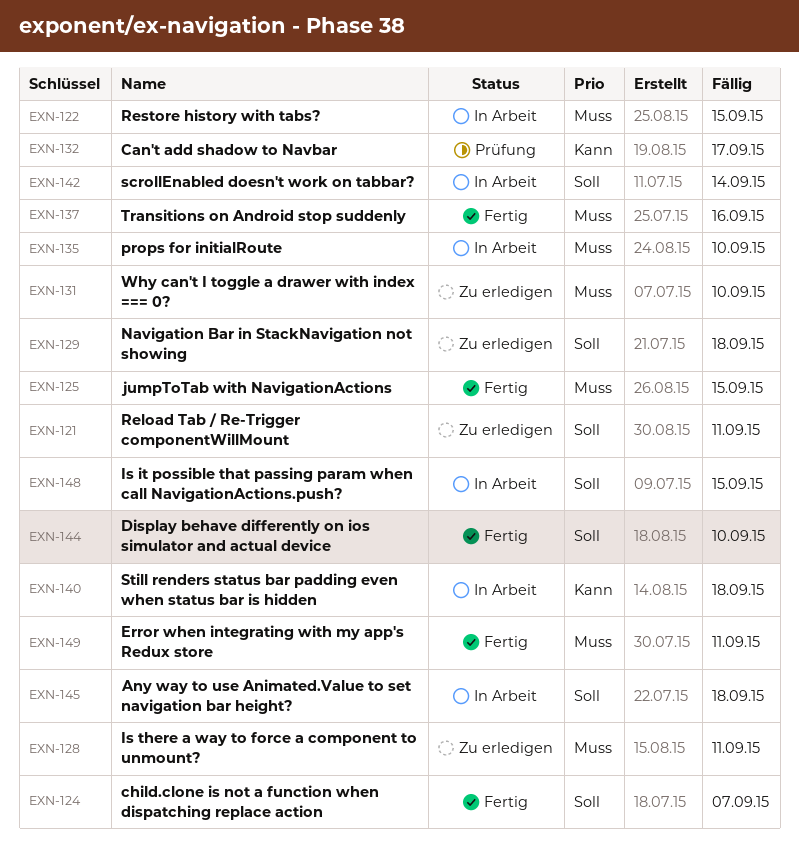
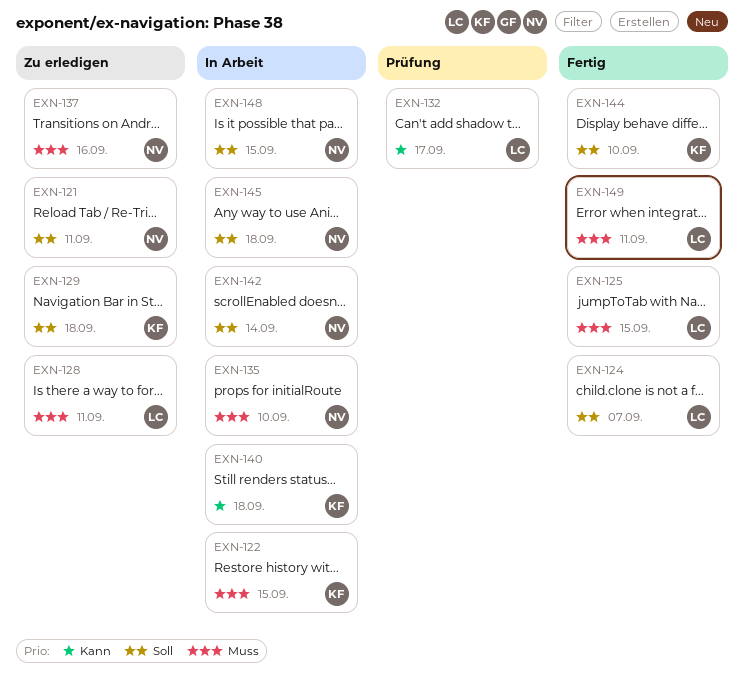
EXN-131: present -> none
EXN-137, status: Fertig -> Zu erledigen

